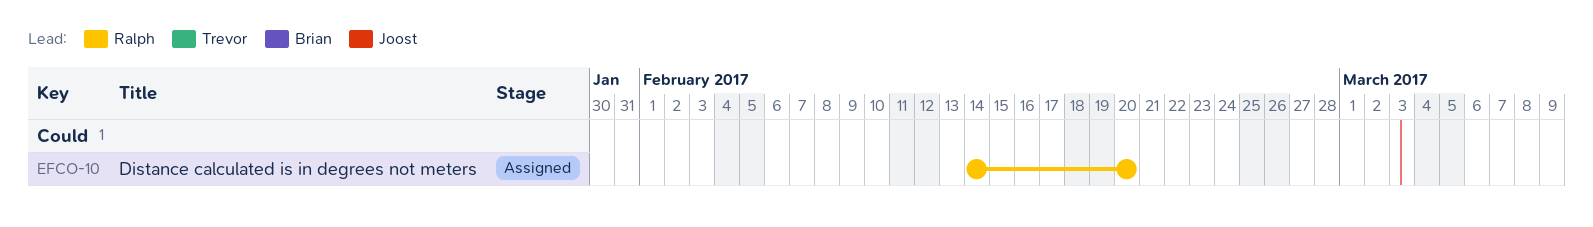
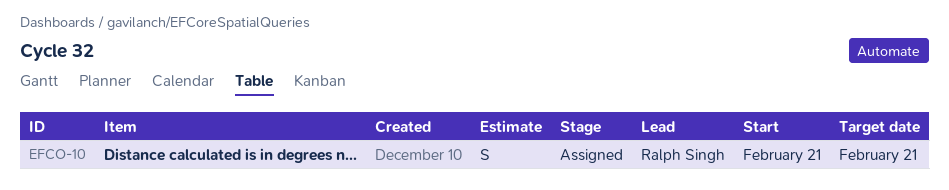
EFCO-10, start: Feb 14 -> Feb 21
EFCO-10, due: Feb 20 -> Feb 21

